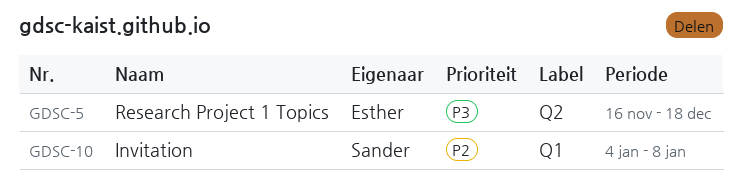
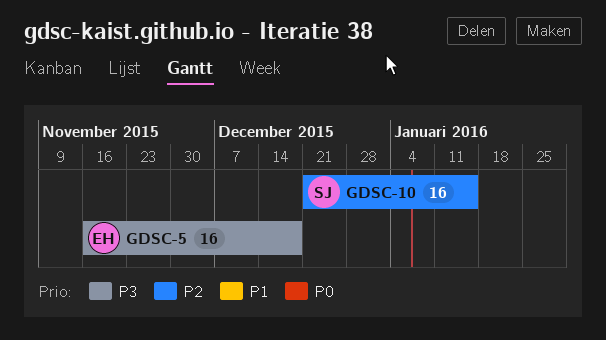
GDSC-10, start: Jan 4 -> Dec 21
GDSC-10, due: Jan 8 -> Jan 15

